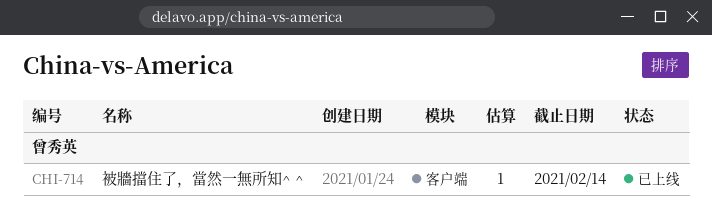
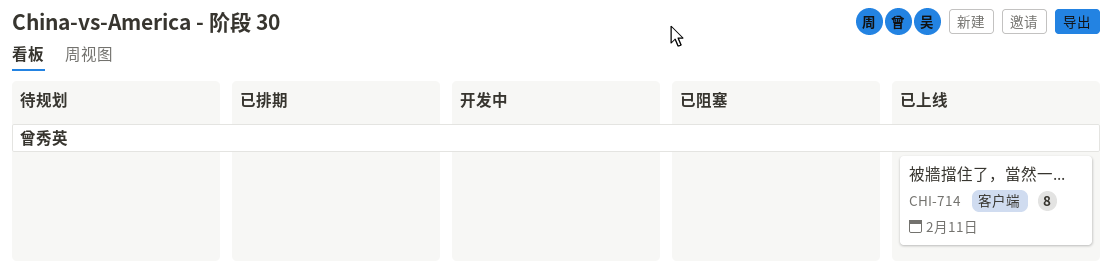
CHI-714, estimate: 1 -> 8
CHI-714, due: Feb 14 -> Feb 11

